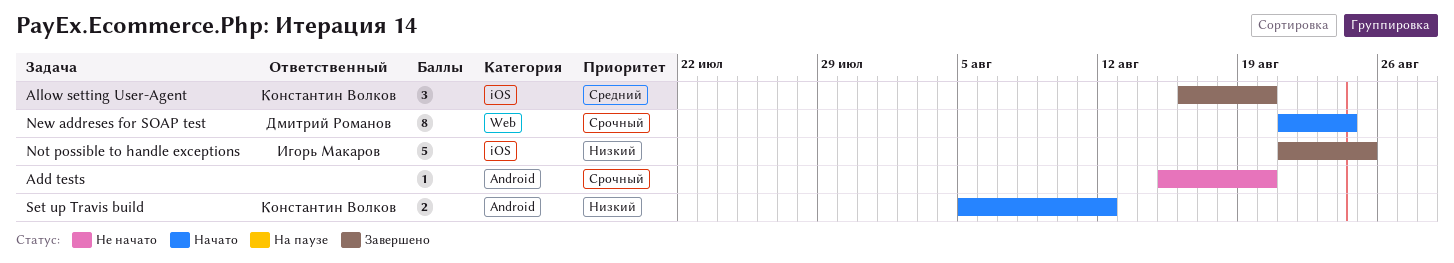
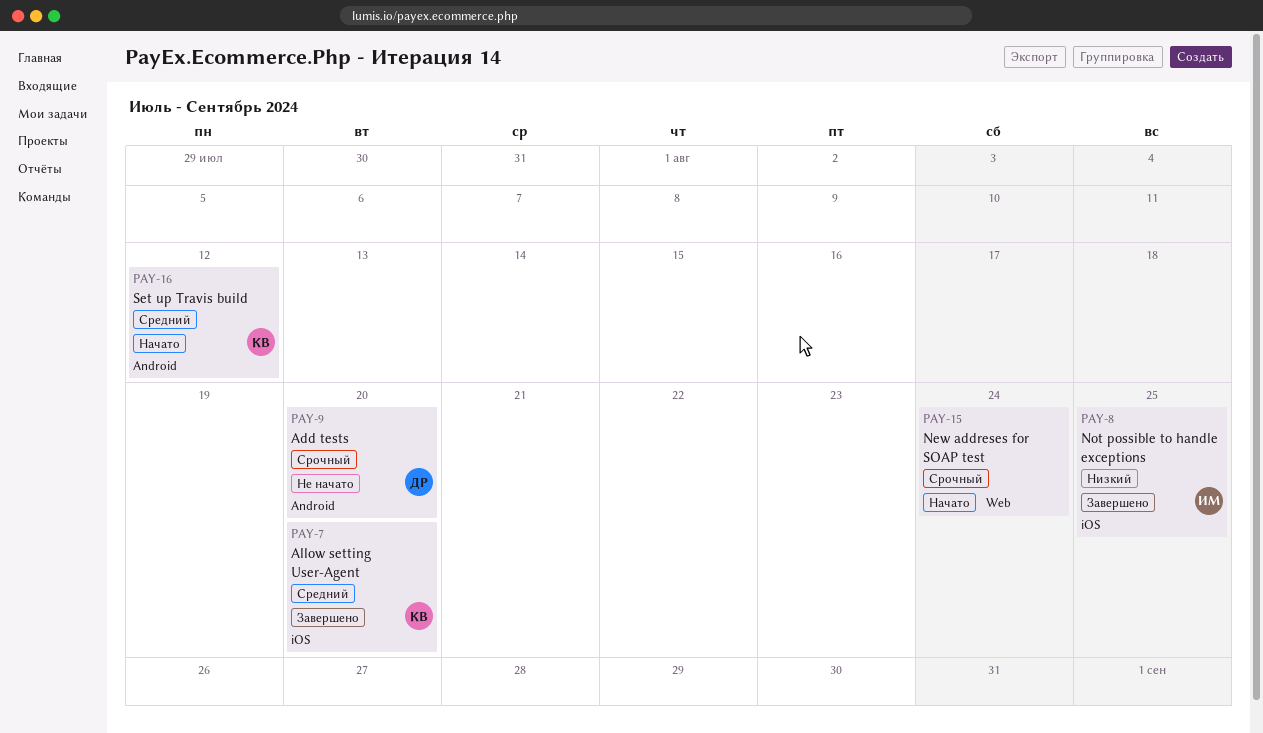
Add tests, owner: none -> Дмитрий Романов
New addreses for SOAP test, owner: Дмитрий Романов -> none
Set up Travis build, priority: Низкий -> Средний

